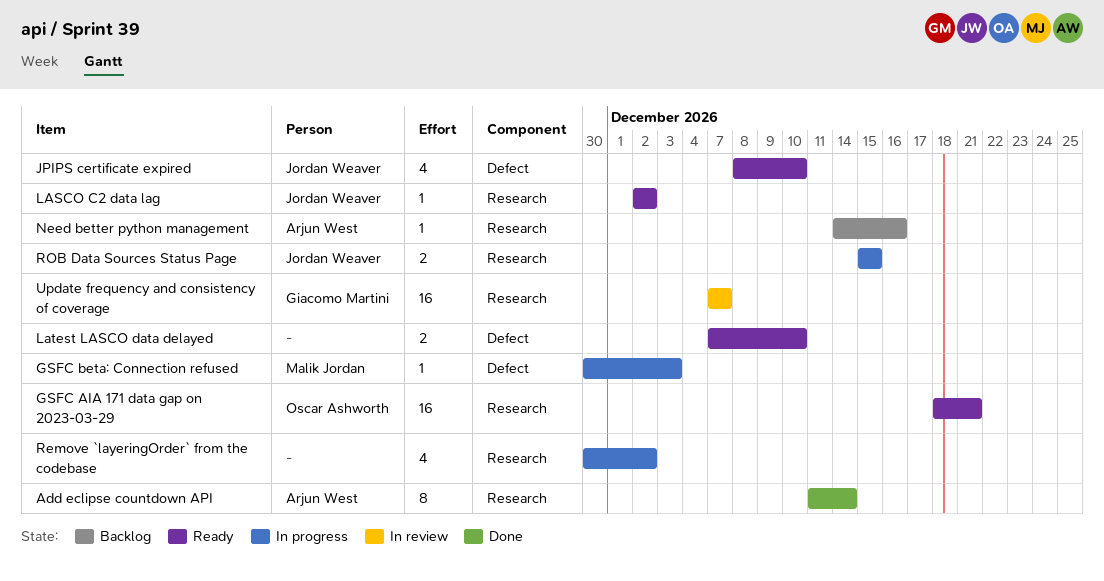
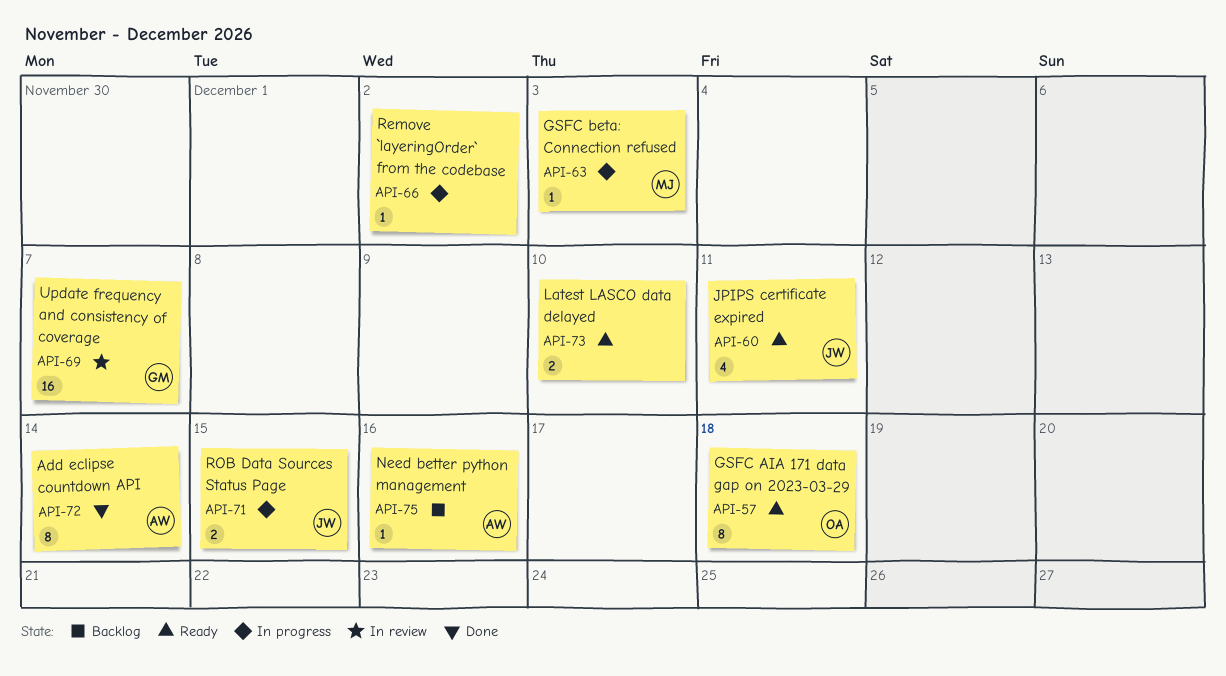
GSFC AIA 171 data gap on 2023-03-29, estimate: 16 -> 8
GSFC AIA 171 data gap on 2023-03-29, due: Dec 21 -> Dec 18
JPIPS certificate expired, due: Dec 10 -> Dec 11
LASCO C2 data lag: present -> none
Remove `layeringOrder` from the codebase, estimate: 4 -> 1

